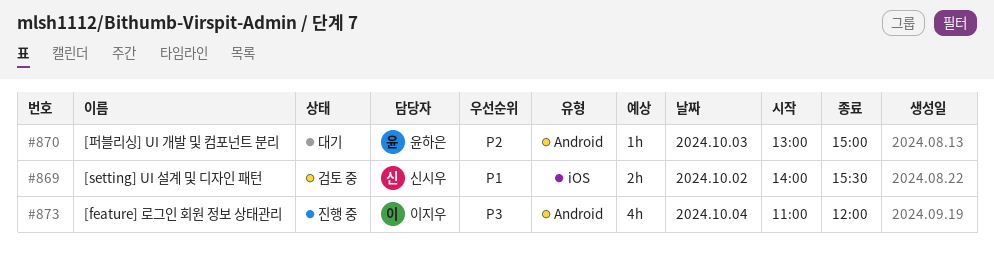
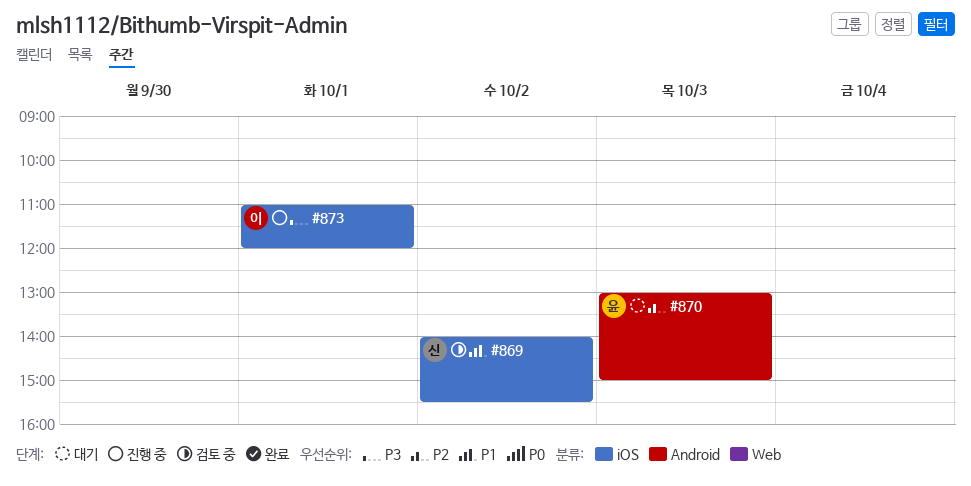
#873, label: Android -> iOS
#873, day: Oct 4 -> Oct 1

